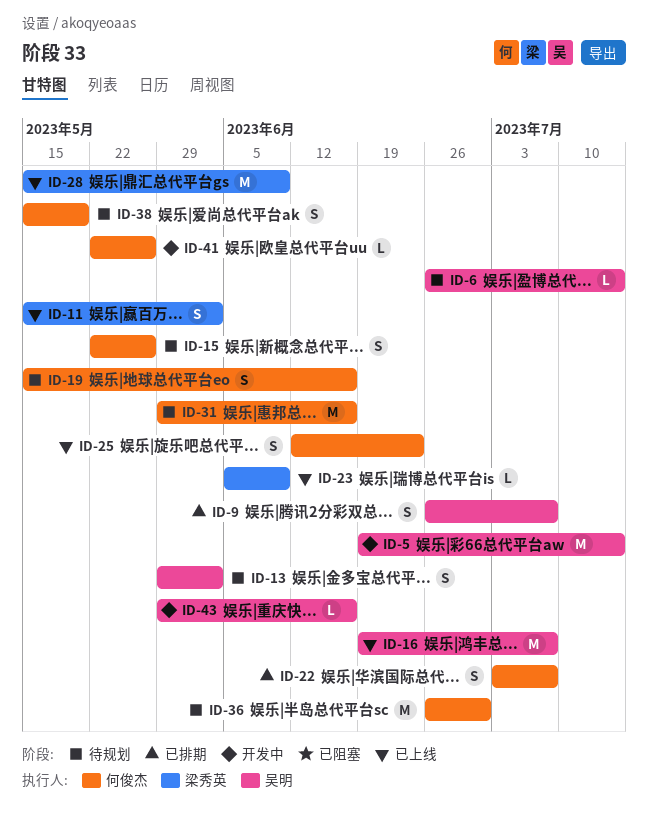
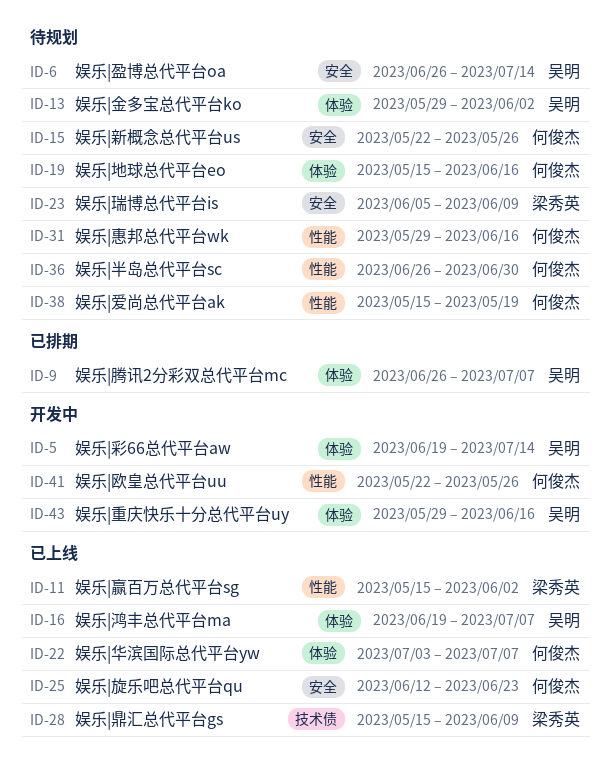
ID-22, status: 已排期 -> 已上线
ID-23, status: 已上线 -> 待规划

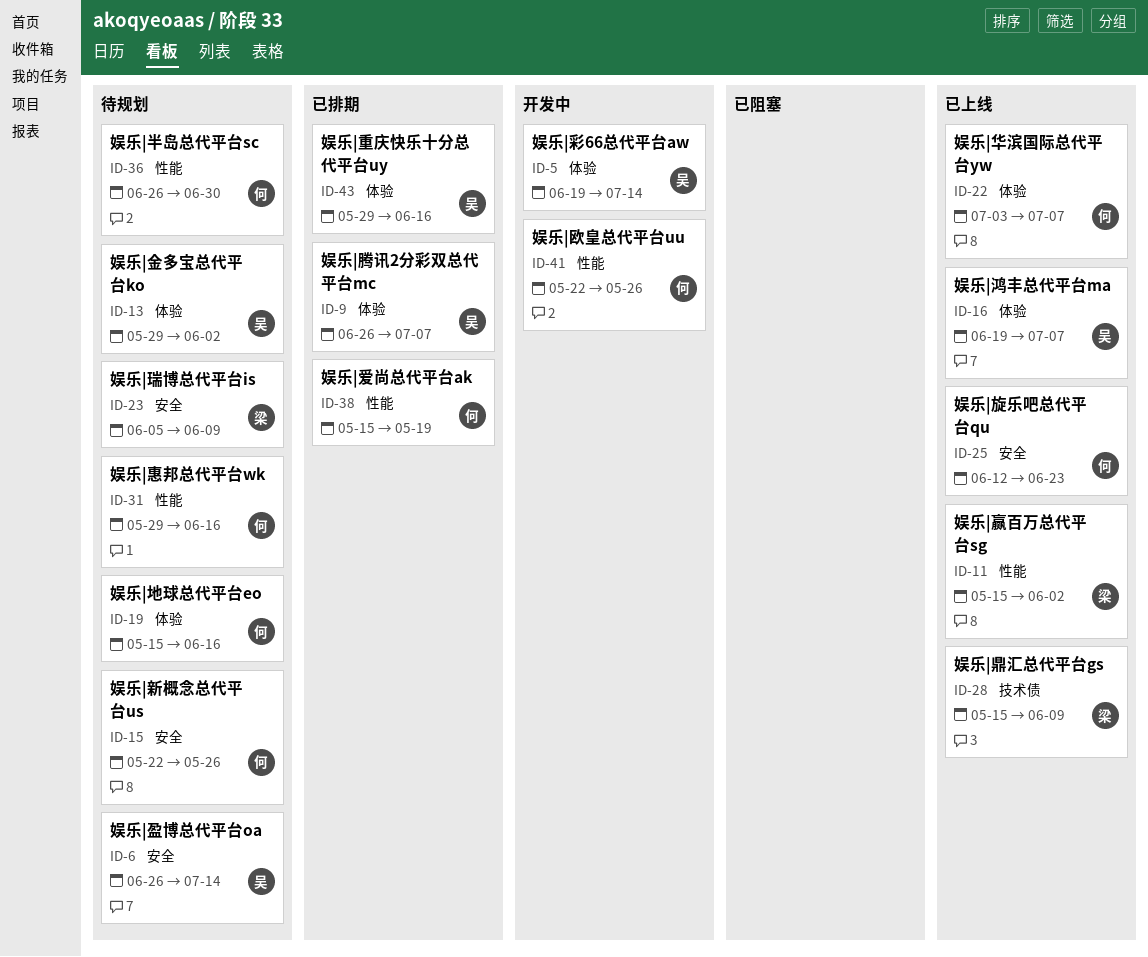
ID-38, status: 待规划 -> 已排期
ID-43, status: 开发中 -> 已排期

